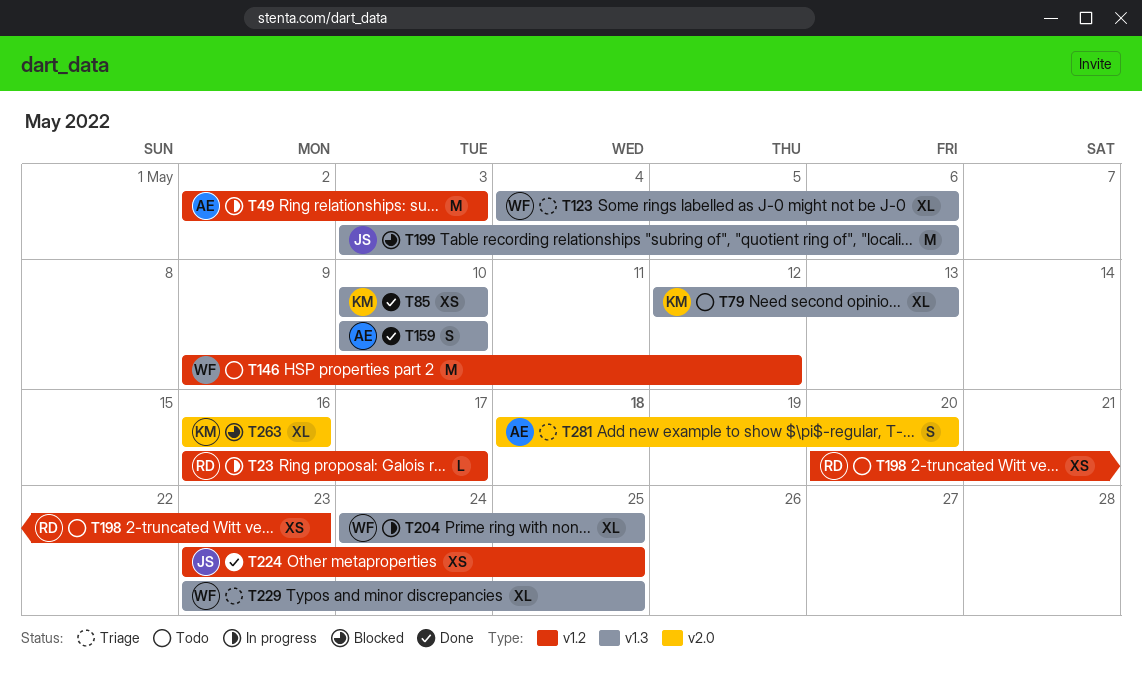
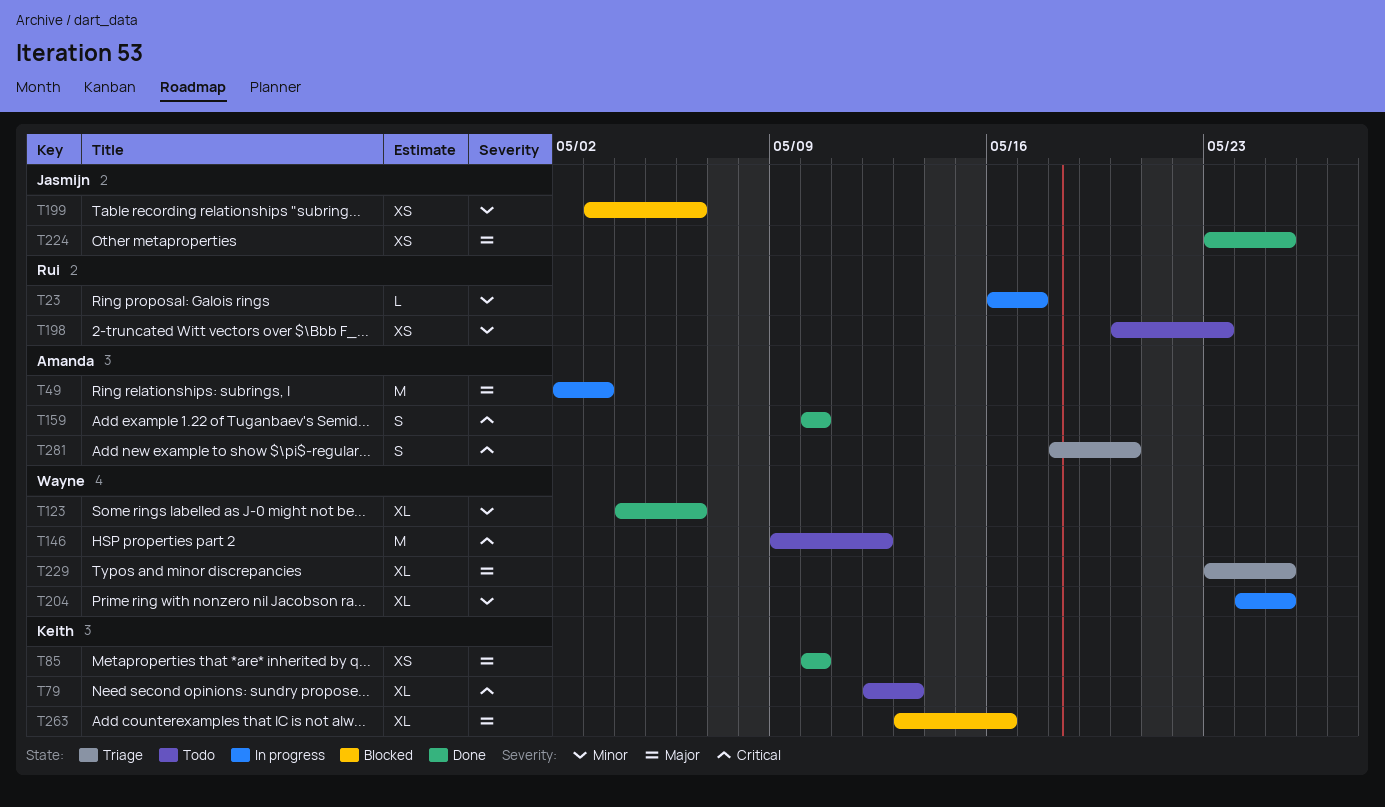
T123, status: Triage -> Done
T199, estimate: M -> XS
T263, start: May 16 -> May 13

